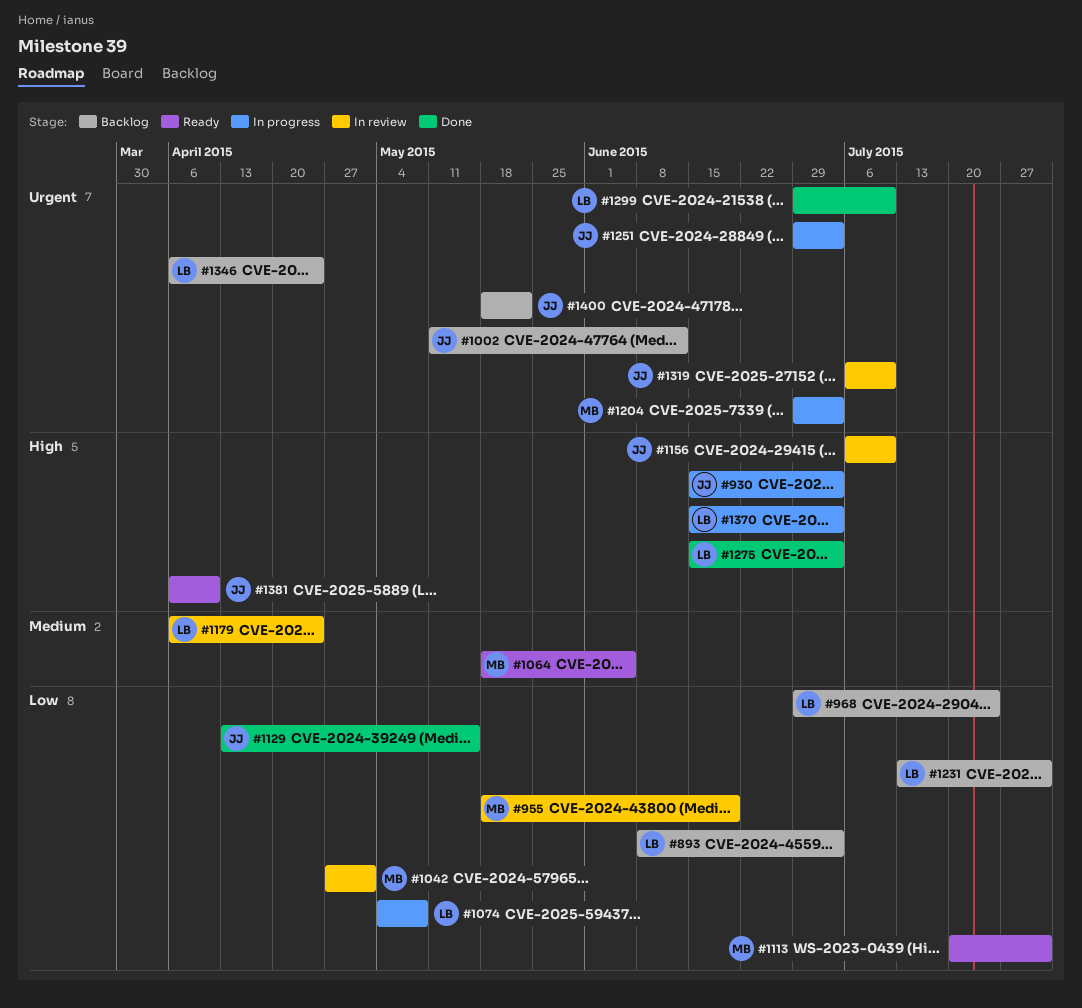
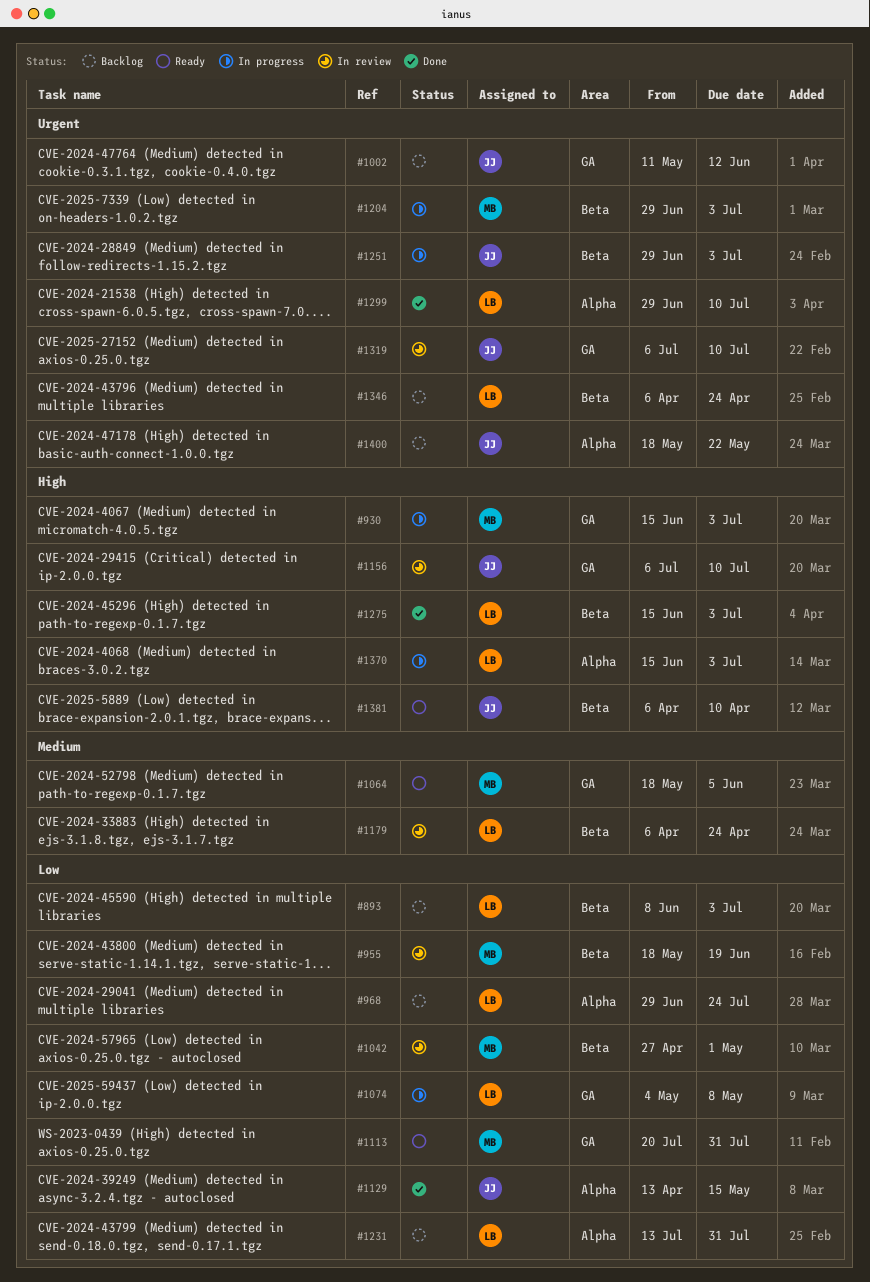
#930, owner: JJ -> MB

